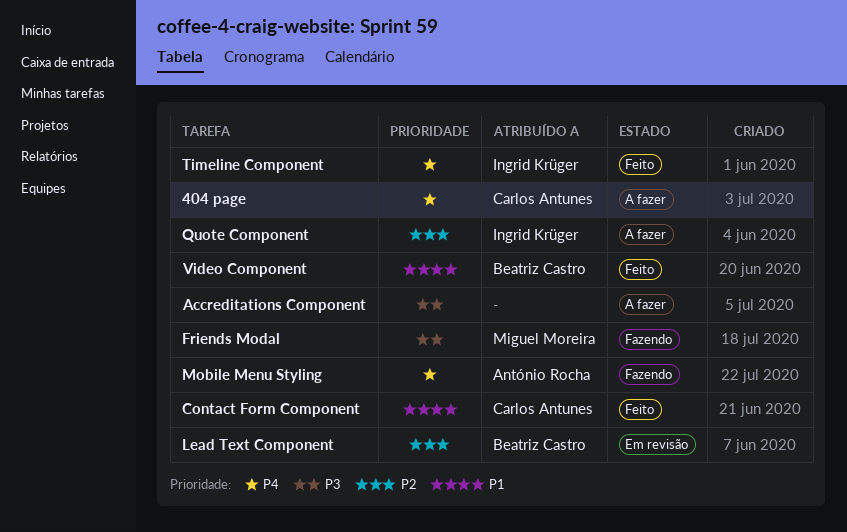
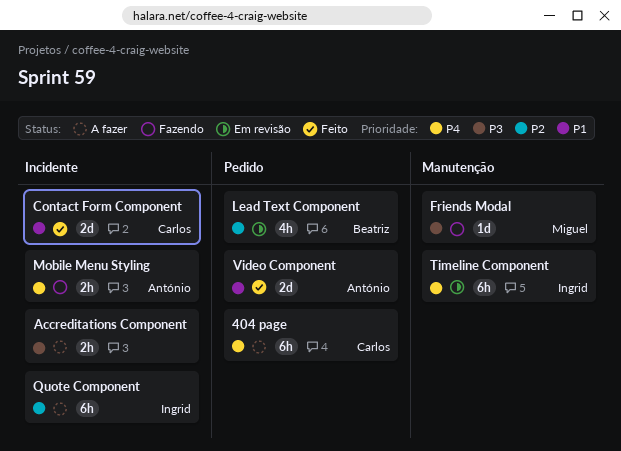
Timeline Component, status: Feito -> Em revisão
Video Component, owner: Beatriz Castro -> António Rocha

